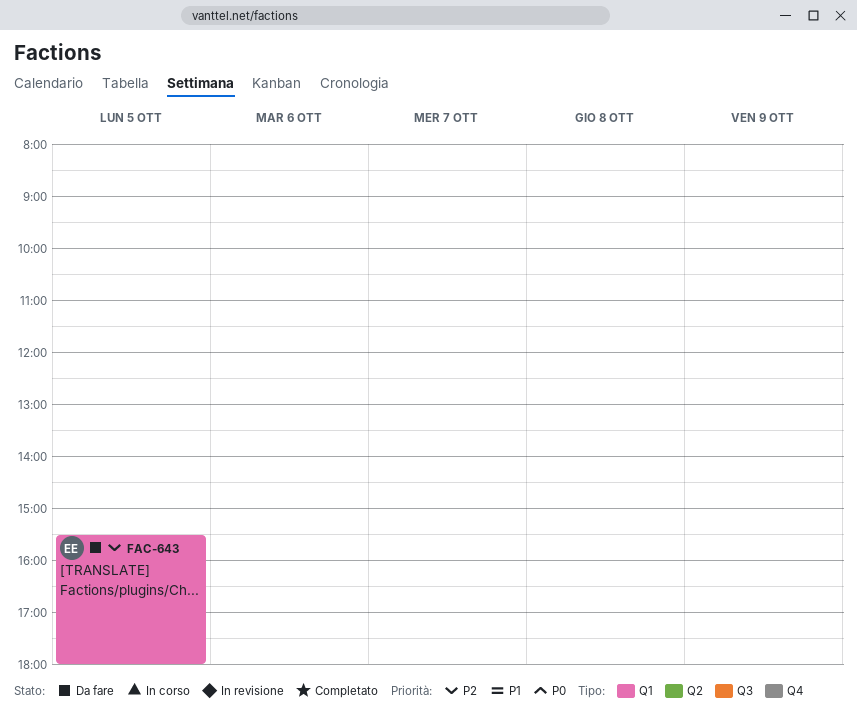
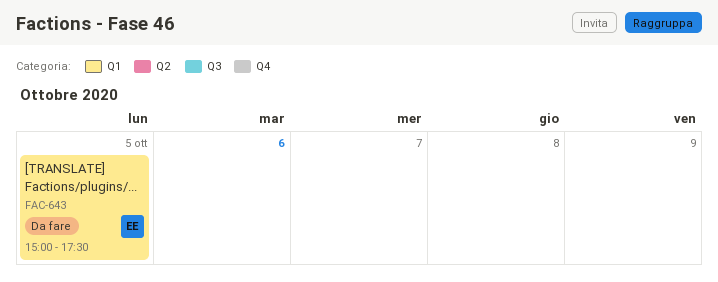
FAC-643, begins: 15:30 -> 15:00
FAC-643, ends: 18:00 -> 17:30

